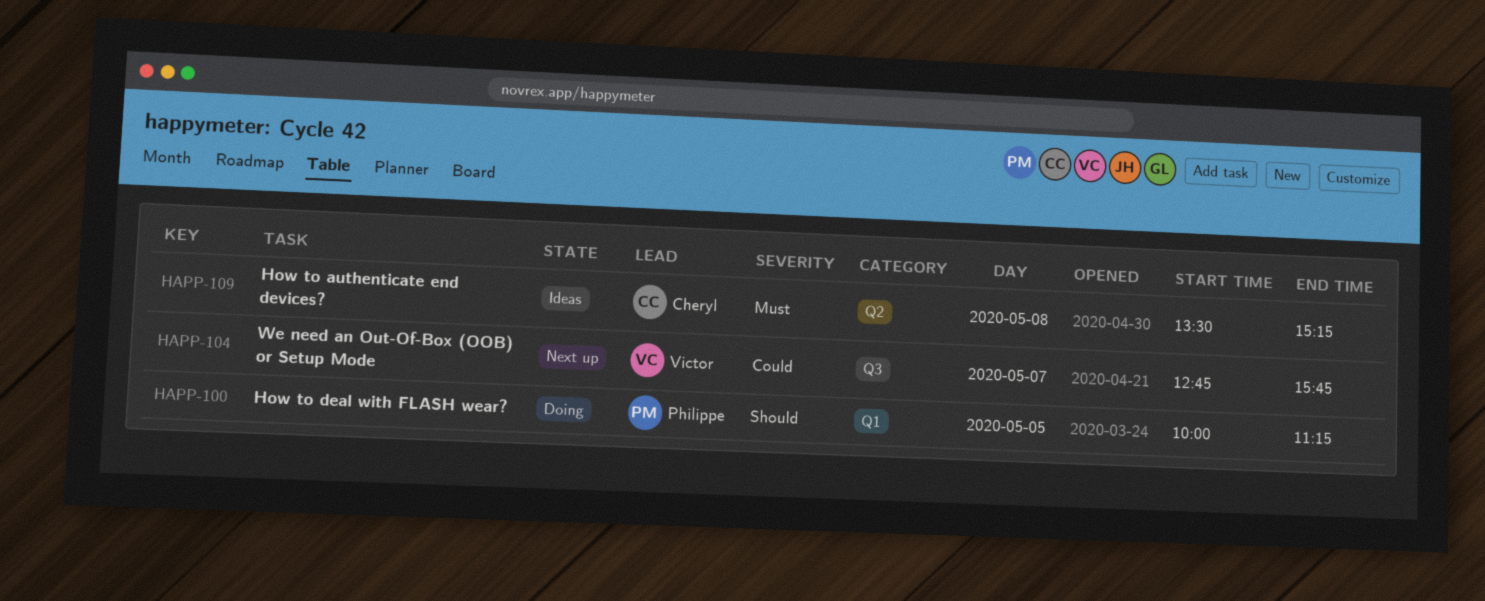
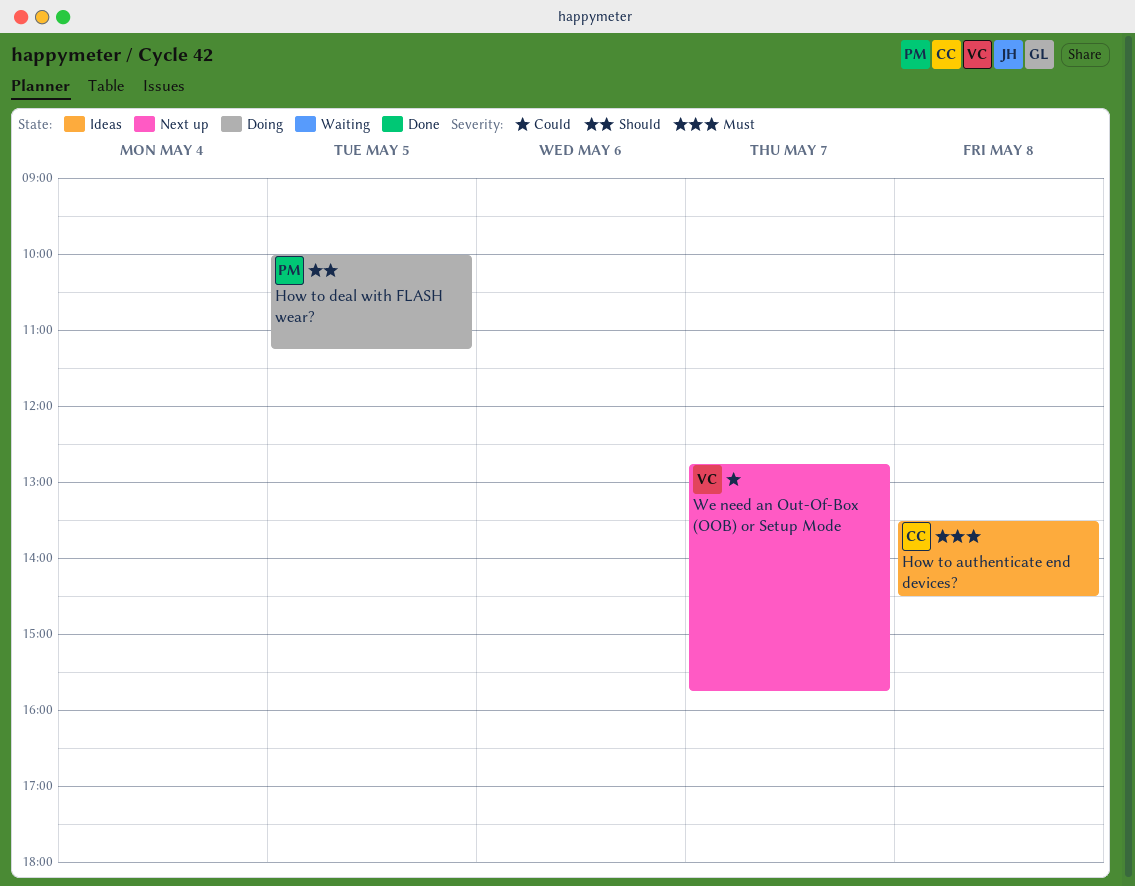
How to authenticate end devices?, ends: 15:15 -> 14:30

